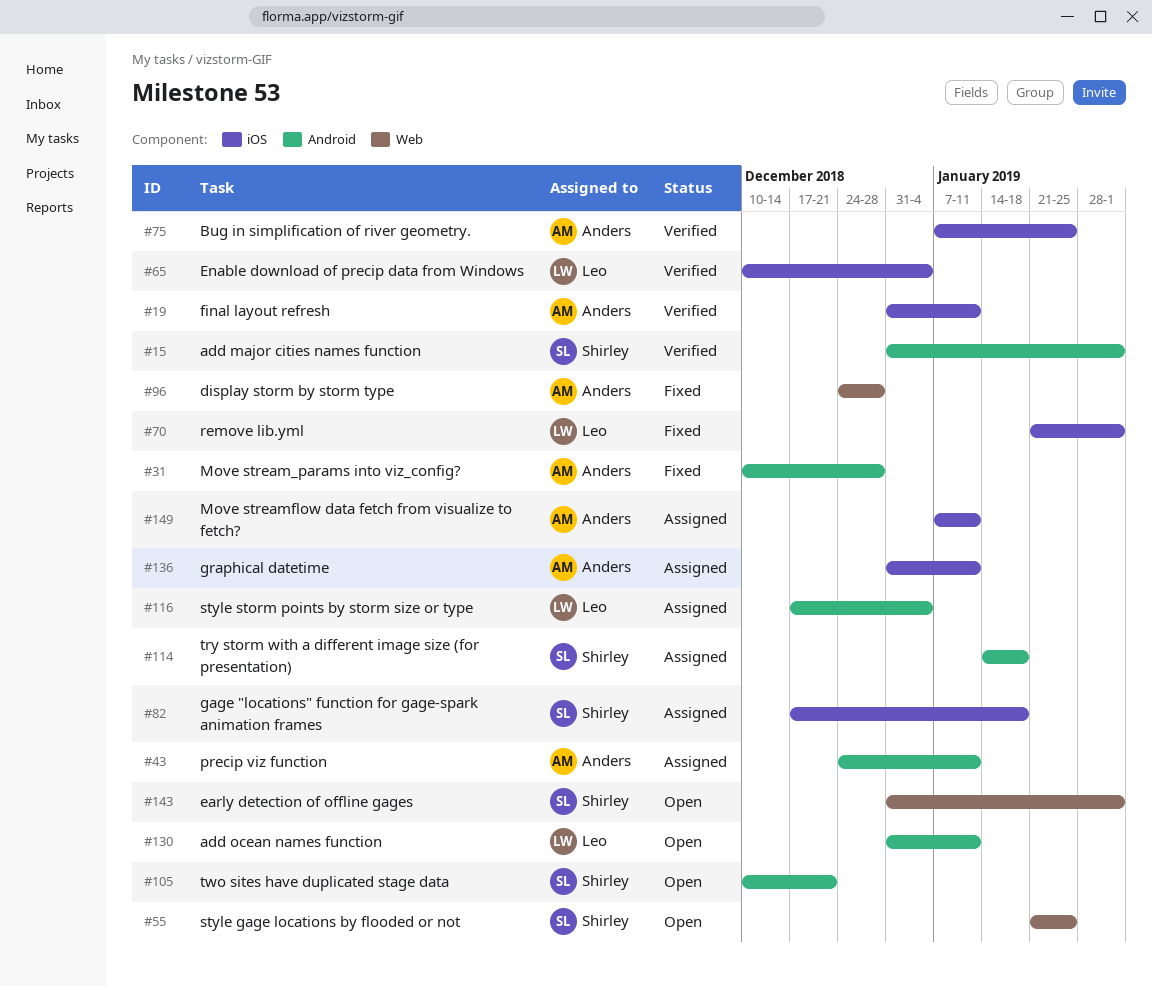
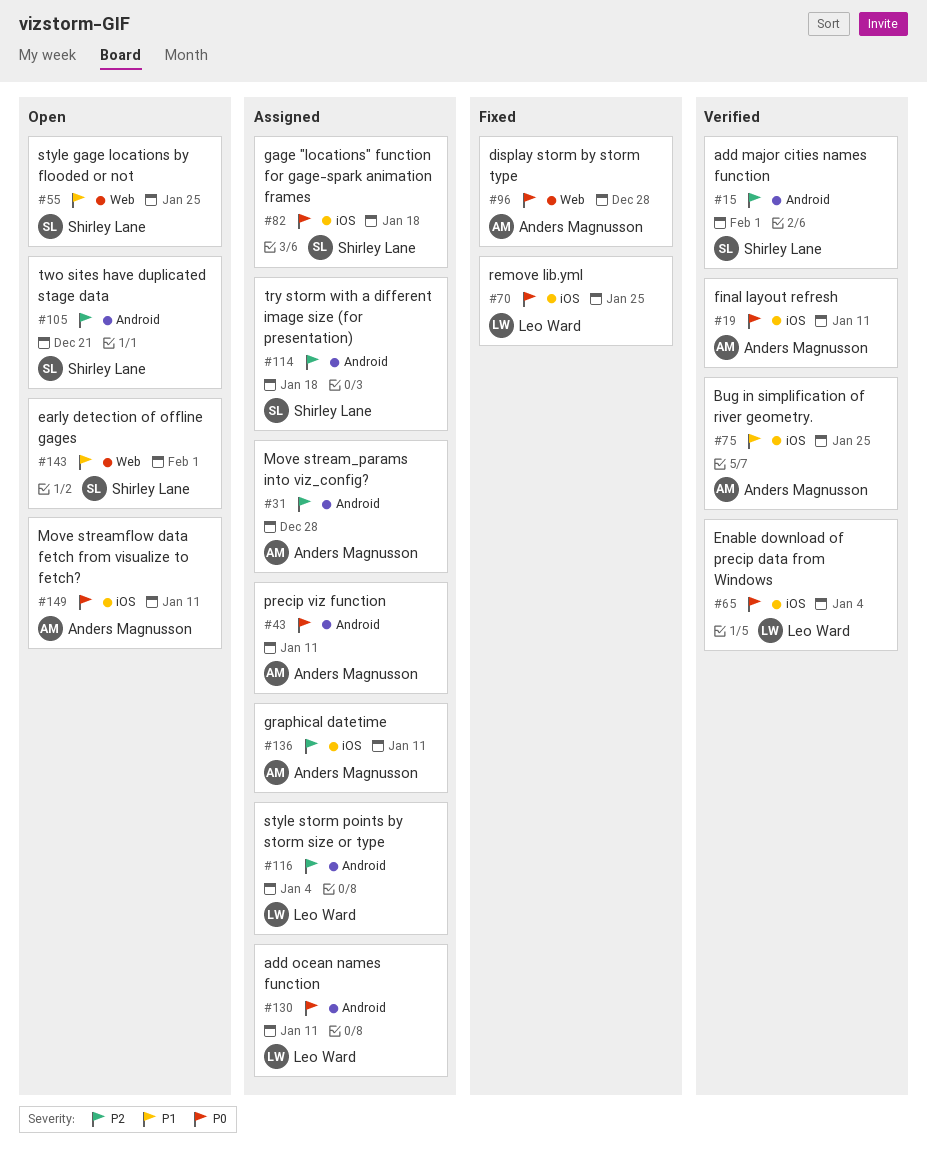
#31, status: Fixed -> Assigned
#70, due: Feb 1 -> Jan 25
#130, status: Open -> Assigned
#149, status: Assigned -> Open

